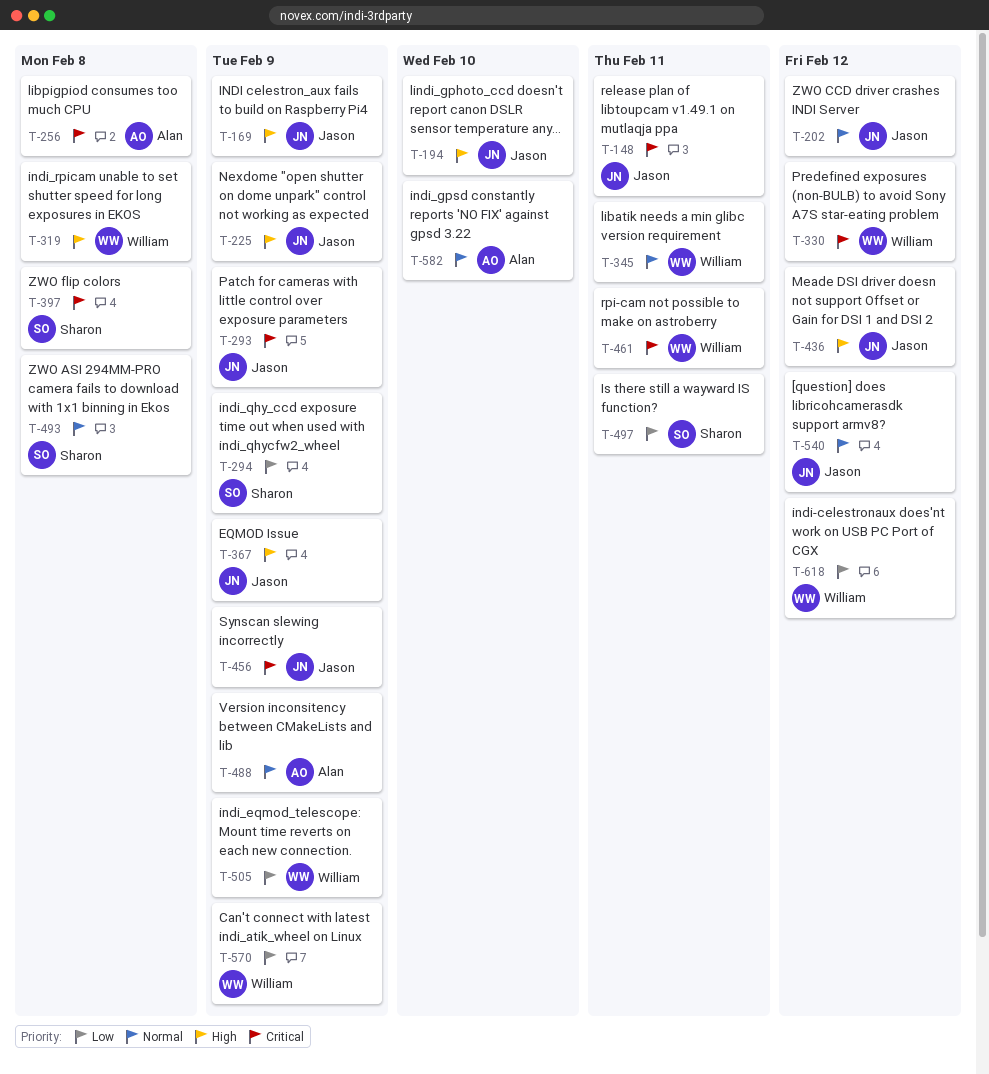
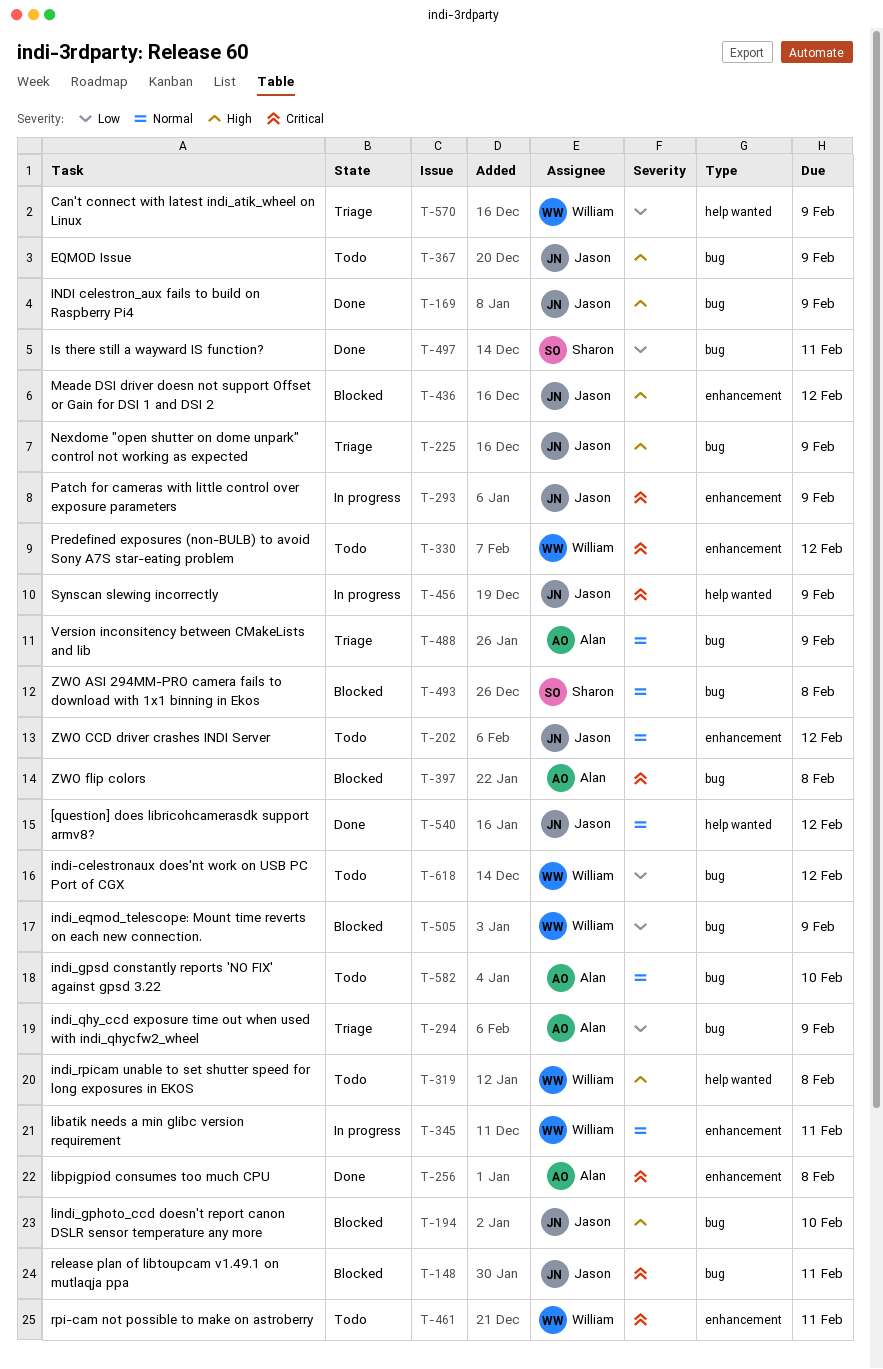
T-294, owner: Sharon -> Alan
T-397, owner: Sharon -> Alan

